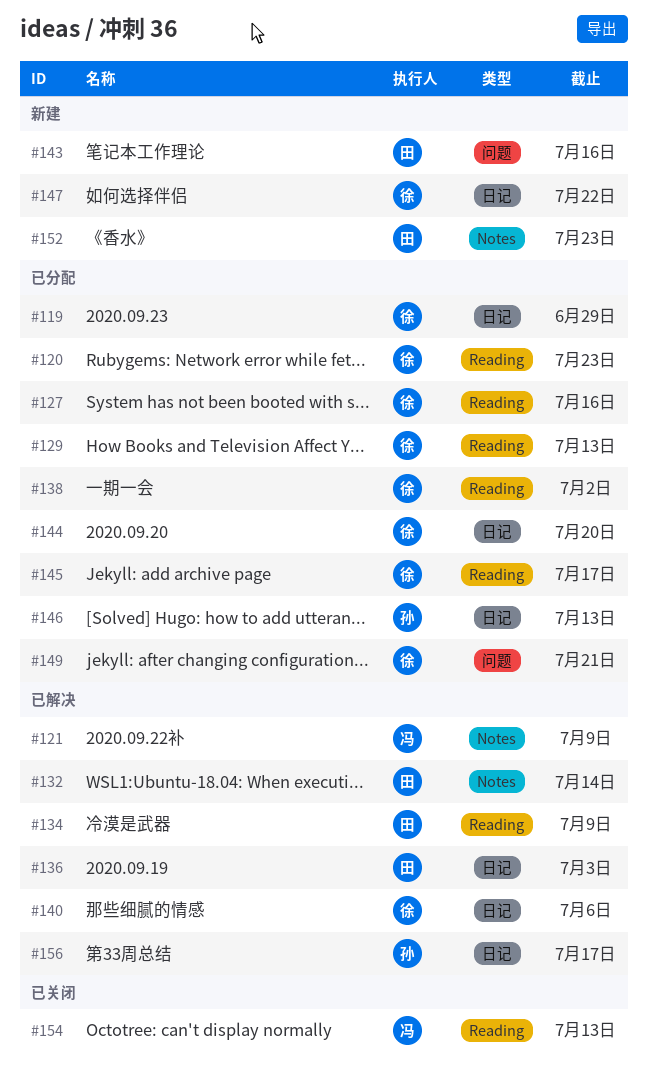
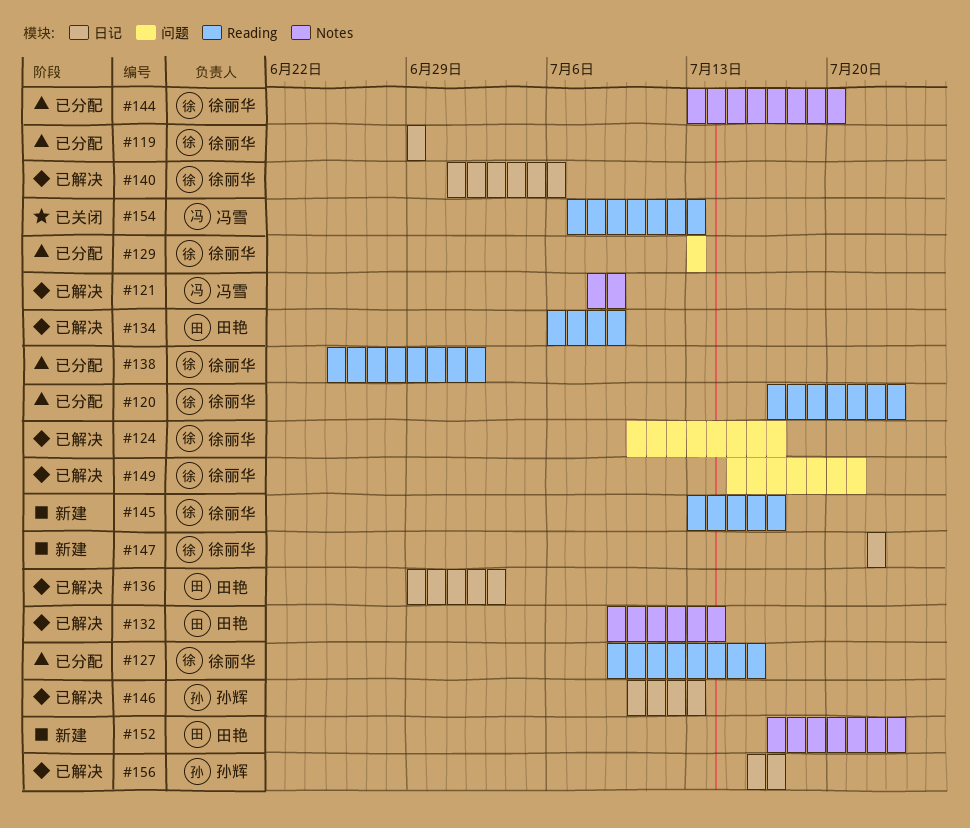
#124: none -> present
#129, label: Reading -> 问题
#143: present -> none
#144, label: 日记 -> Notes
#145, status: 已分配 -> 新建
#146, status: 已分配 -> 已解决
#149, status: 已分配 -> 已解决

